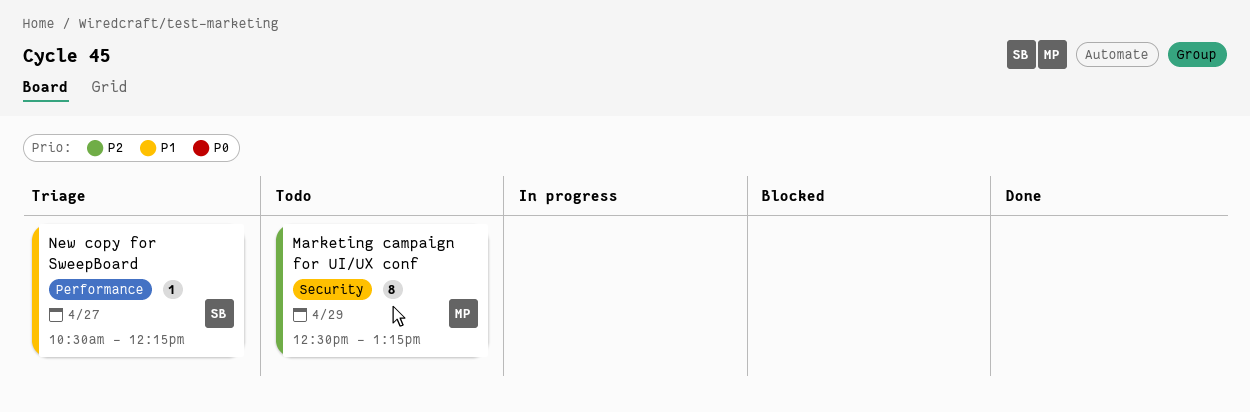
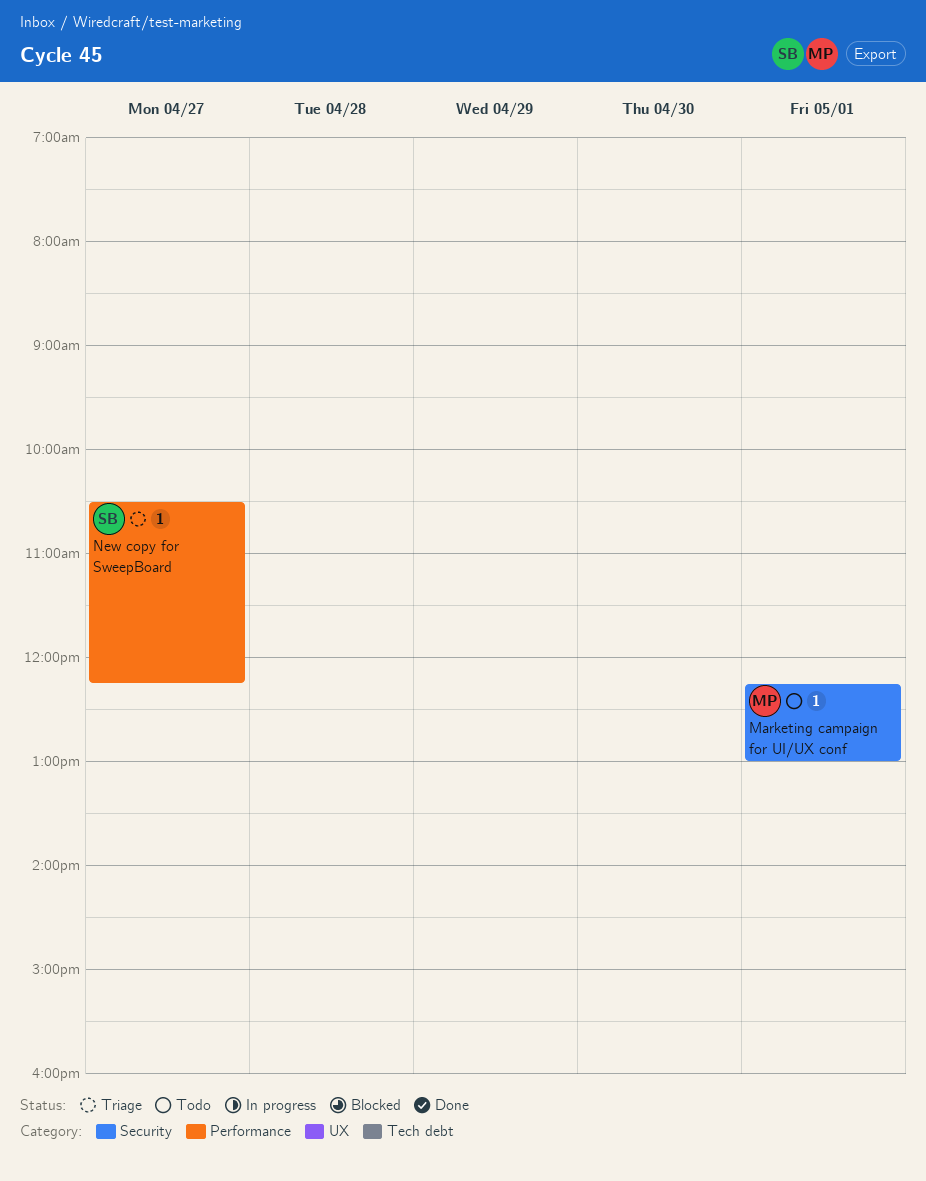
Marketing campaign for UI/UX conf, estimate: 8 -> 1
Marketing campaign for UI/UX conf, day: Apr 29 -> May 1
Marketing campaign for UI/UX conf, begins: 12:30 -> 12:15
Marketing campaign for UI/UX conf, ends: 13:15 -> 13:00

